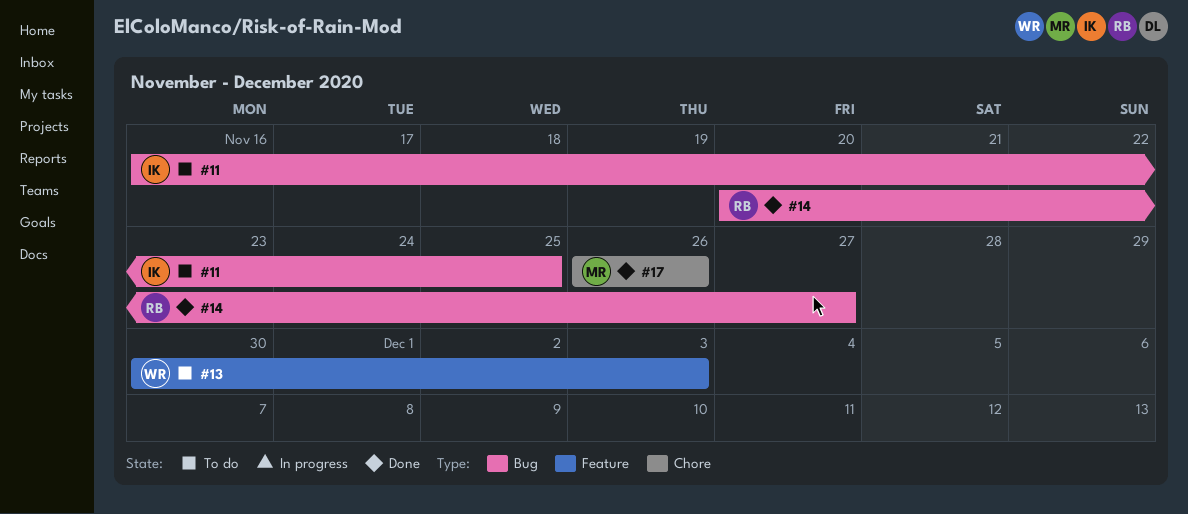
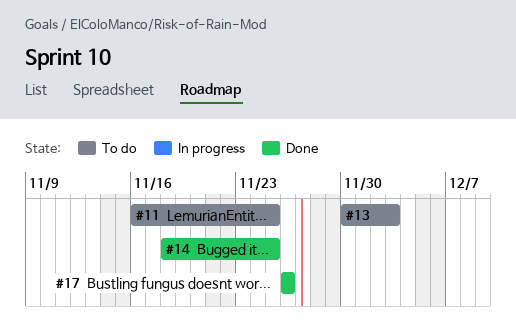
#14, start: Nov 20 -> Nov 18
#14, due: Nov 27 -> Nov 25

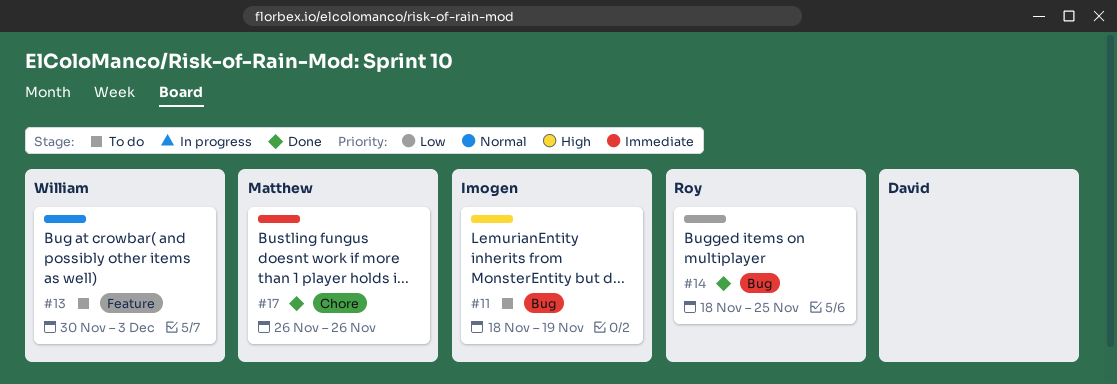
#11, start: Nov 16 -> Nov 18
#11, due: Nov 25 -> Nov 19

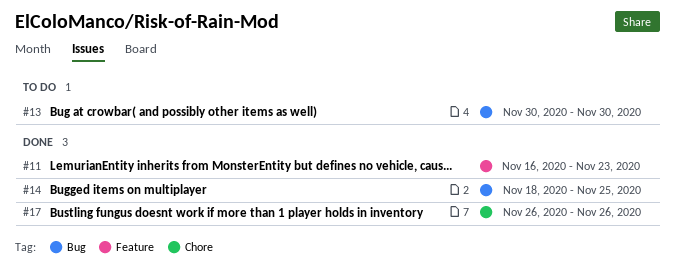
#11, status: To do -> Done
#11, label: Bug -> Feature
#11, start: Nov 18 -> Nov 16
#11, due: Nov 19 -> Nov 23
#13, label: Feature -> Bug
#13, due: Dec 3 -> Nov 30

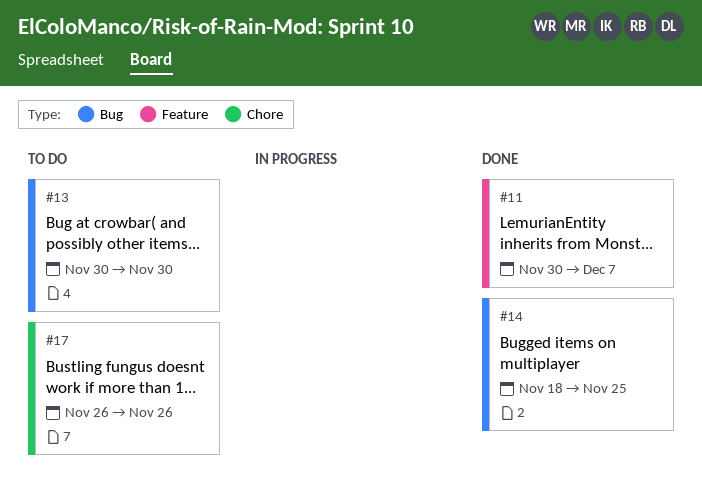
#11, start: Nov 16 -> Nov 30
#11, due: Nov 23 -> Dec 7
#17, status: Done -> To do

